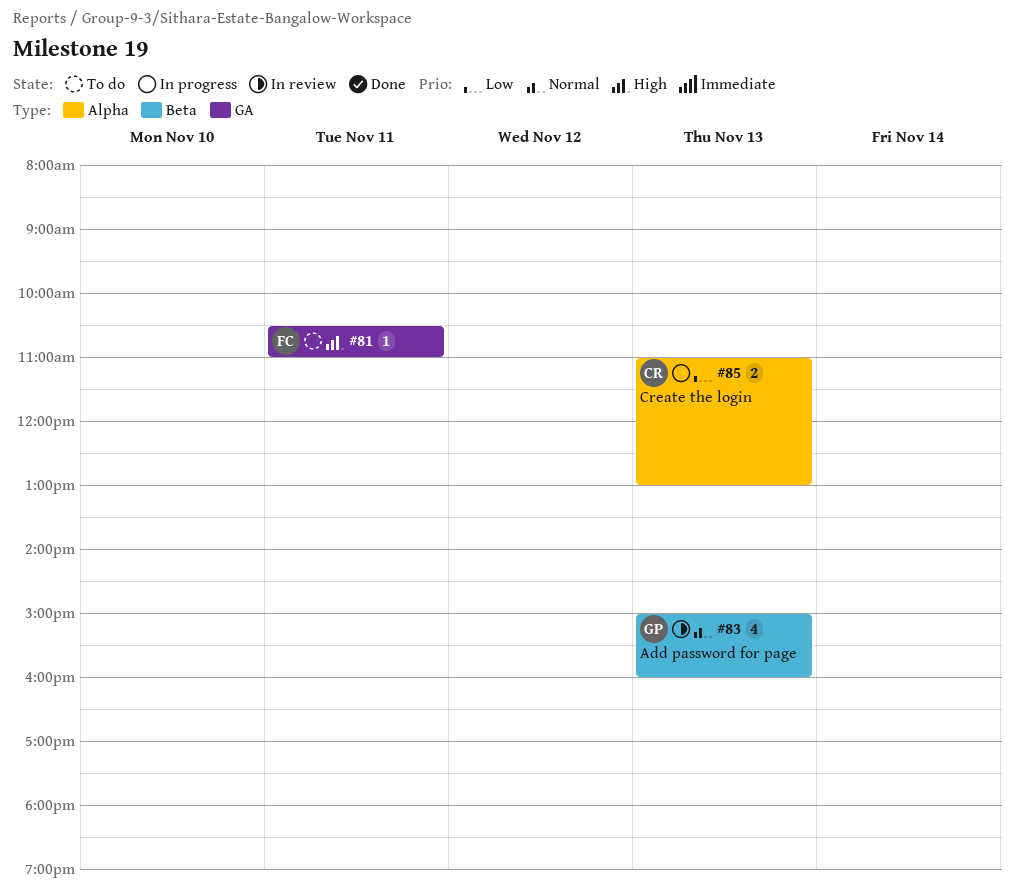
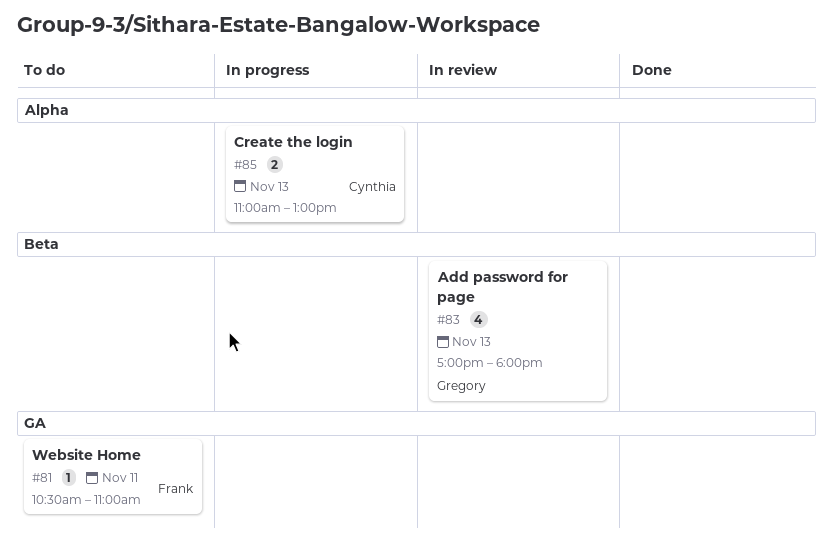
#83, begins: 15:00 -> 17:00
#83, ends: 16:00 -> 18:00

